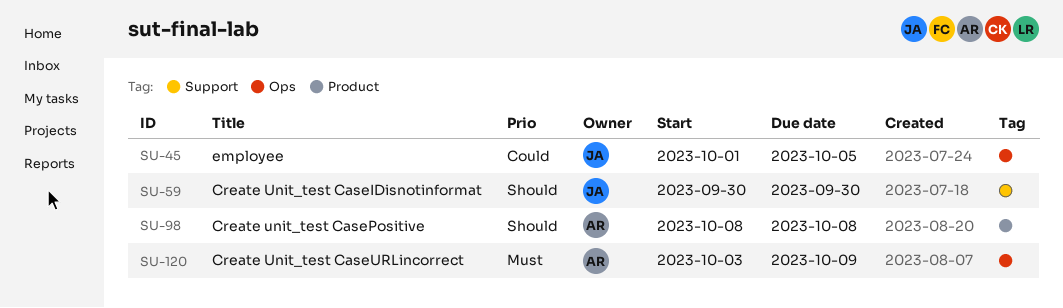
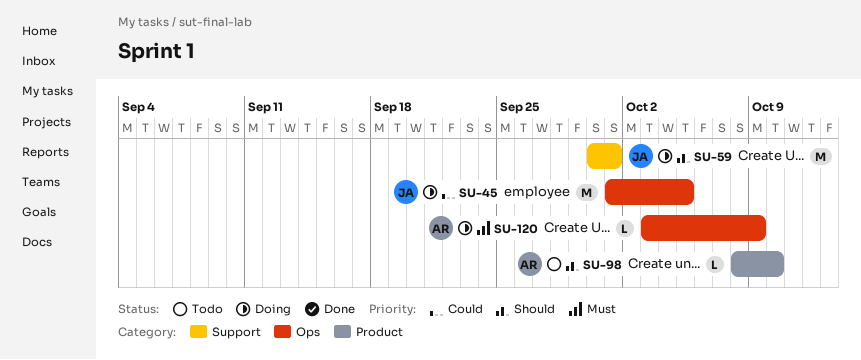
SU-59, due: Sep 30 -> Oct 1
SU-98, due: Oct 8 -> Oct 10

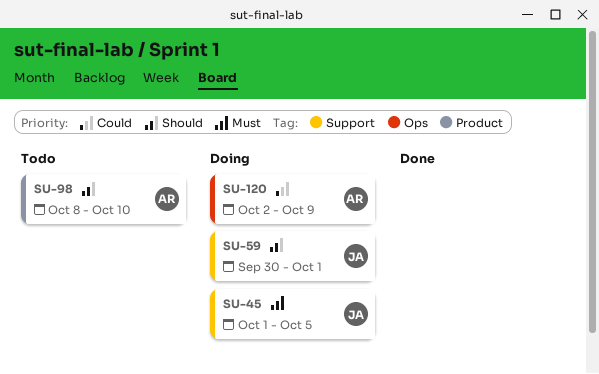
SU-45, priority: Could -> Must
SU-45, label: Ops -> Support
SU-120, priority: Must -> Could
SU-120, start: Oct 3 -> Oct 2

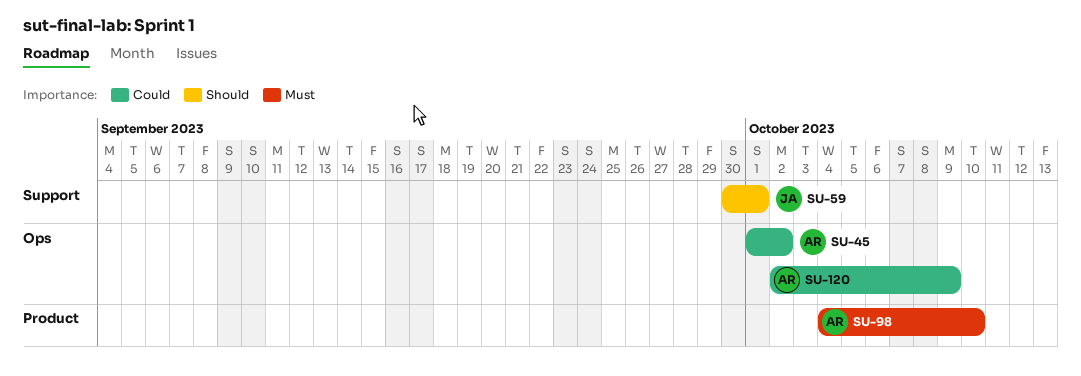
SU-45, owner: JA -> AR
SU-45, priority: Must -> Could
SU-45, label: Support -> Ops
SU-45, due: Oct 5 -> Oct 2
SU-98, priority: Should -> Must
SU-98, start: Oct 8 -> Oct 4

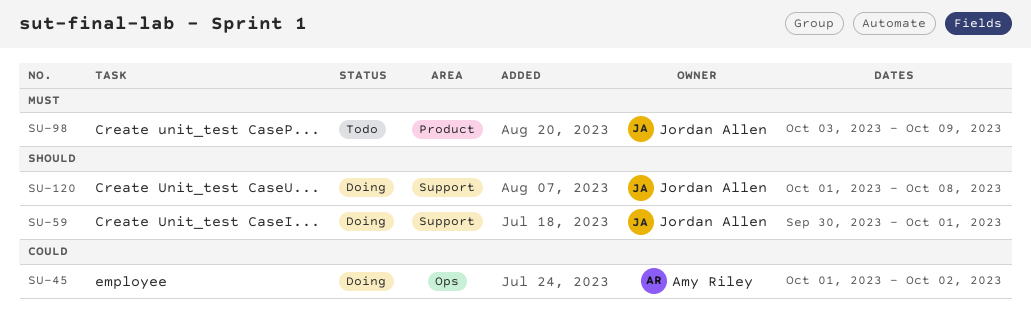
SU-98, owner: Amy Riley -> Jordan Allen
SU-98, start: Oct 4 -> Oct 3
SU-98, due: Oct 10 -> Oct 9
SU-120, owner: Amy Riley -> Jordan Allen
SU-120, priority: Could -> Should
SU-120, label: Ops -> Support
SU-120, start: Oct 2 -> Oct 1
SU-120, due: Oct 9 -> Oct 8

